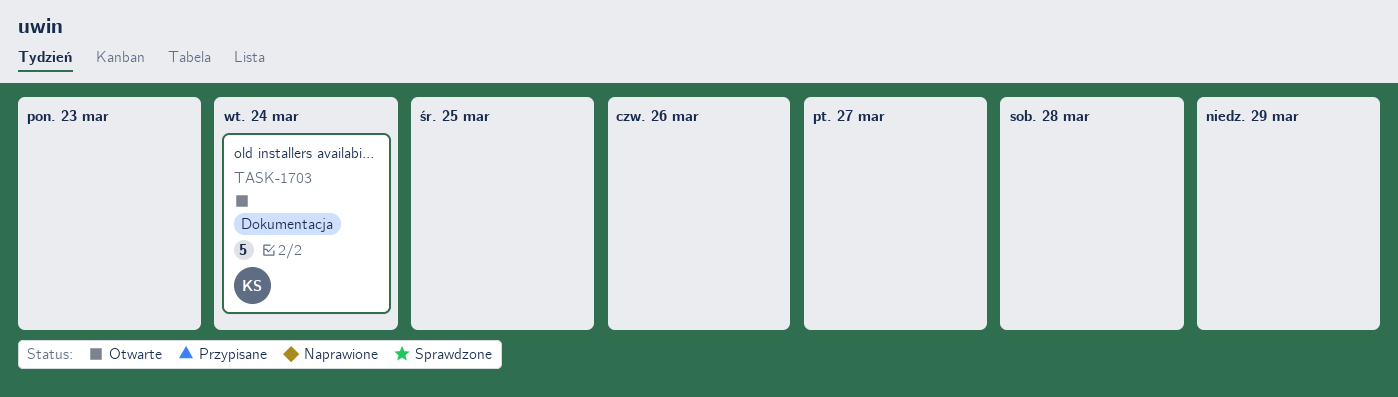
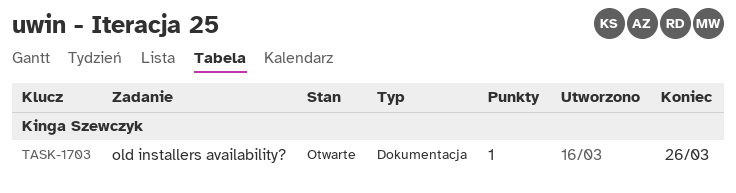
TASK-1703, estimate: 5 -> 1
TASK-1703, due: Mar 24 -> Mar 26

